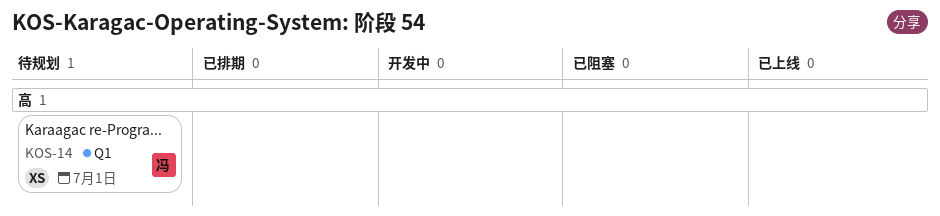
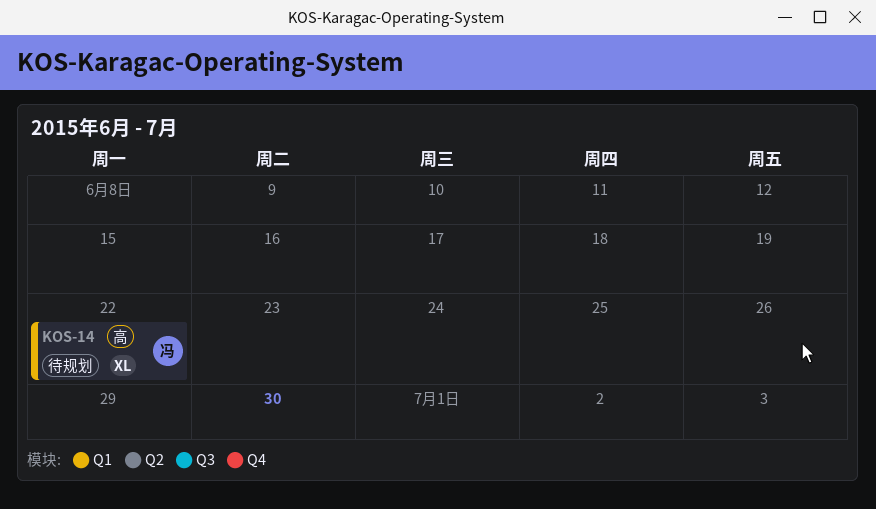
KOS-14, estimate: XS -> XL
KOS-14, due: Jul 1 -> Jun 22

